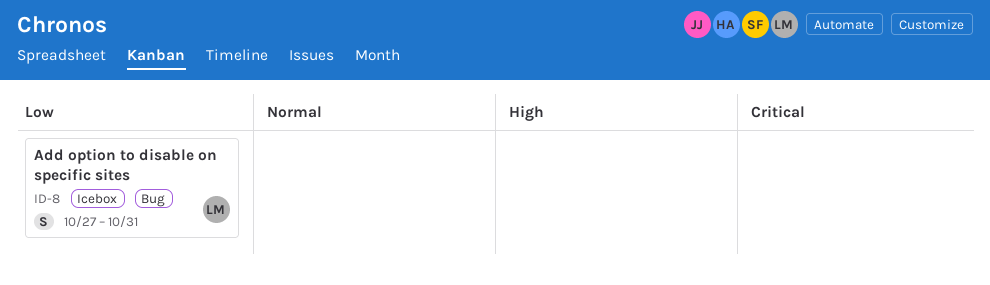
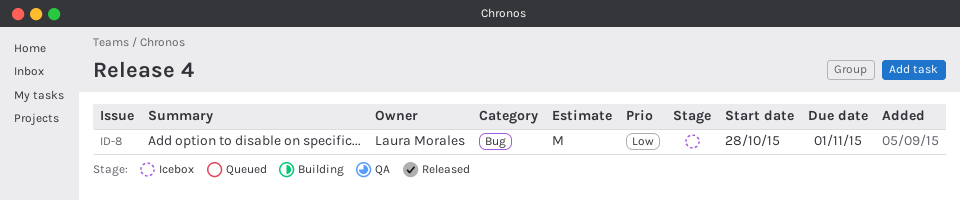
ID-8, estimate: S -> M
ID-8, start: Oct 27 -> Oct 28
ID-8, due: Oct 31 -> Nov 1

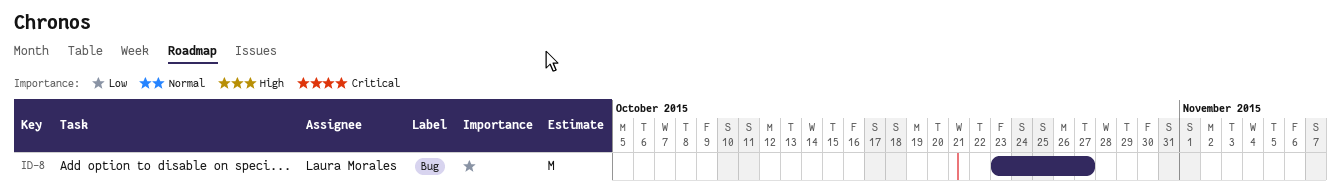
ID-8, start: Oct 28 -> Oct 23
ID-8, due: Nov 1 -> Oct 27

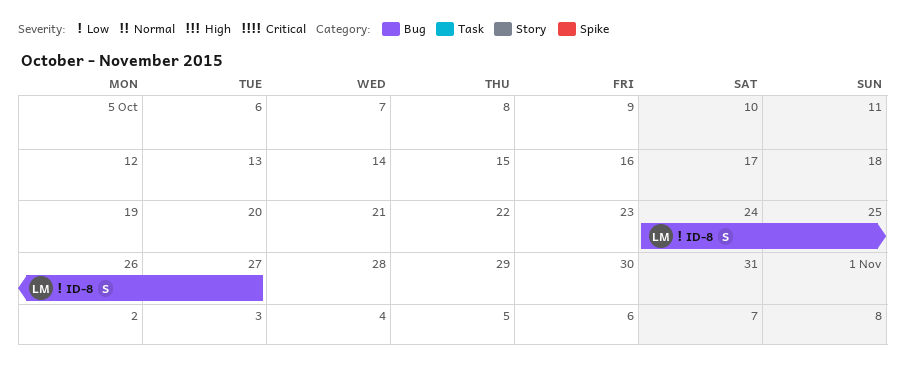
ID-8, estimate: M -> S
ID-8, start: Oct 23 -> Oct 24

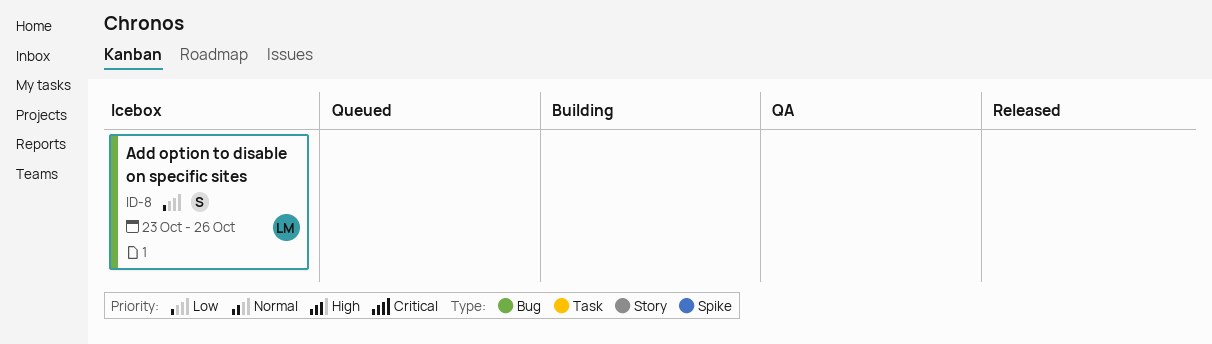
ID-8, start: Oct 24 -> Oct 23
ID-8, due: Oct 27 -> Oct 26

